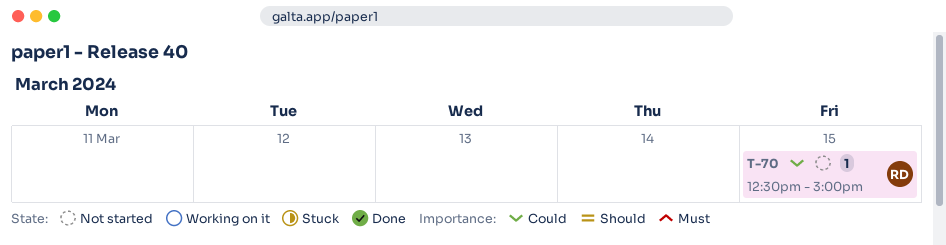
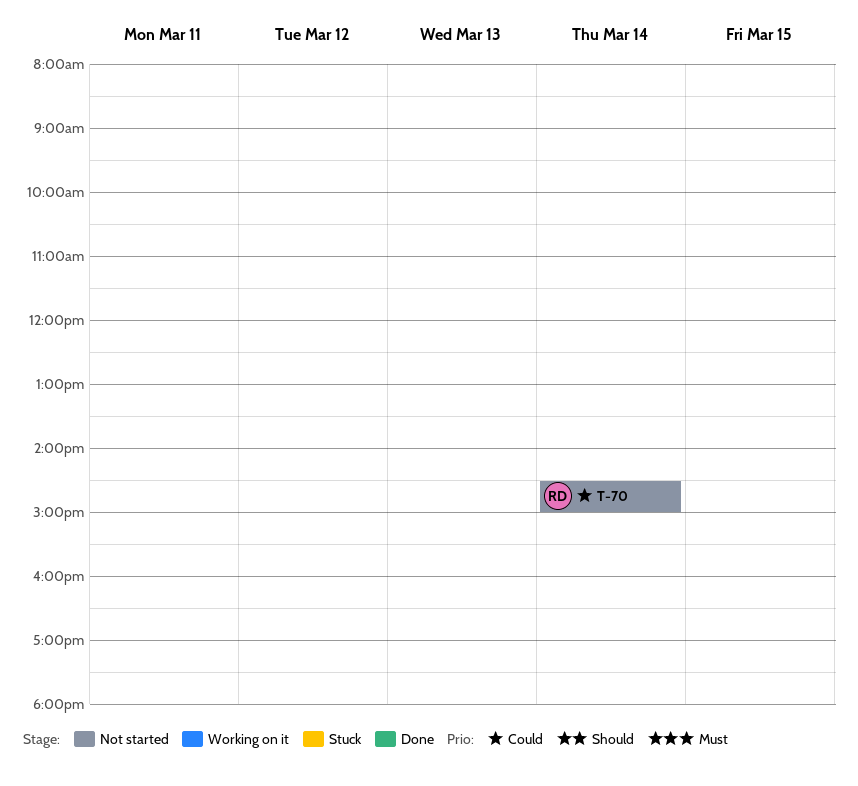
T-70, day: Mar 15 -> Mar 14
T-70, begins: 12:30 -> 14:30

